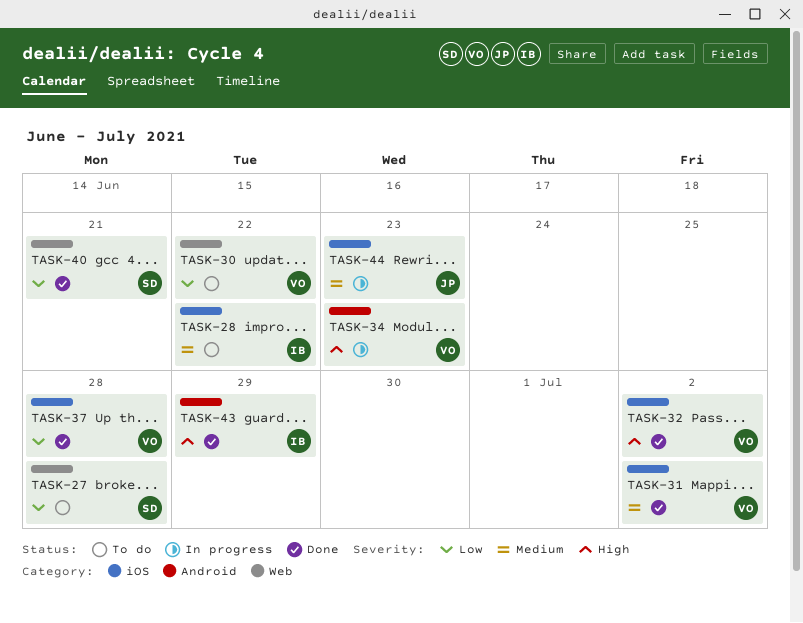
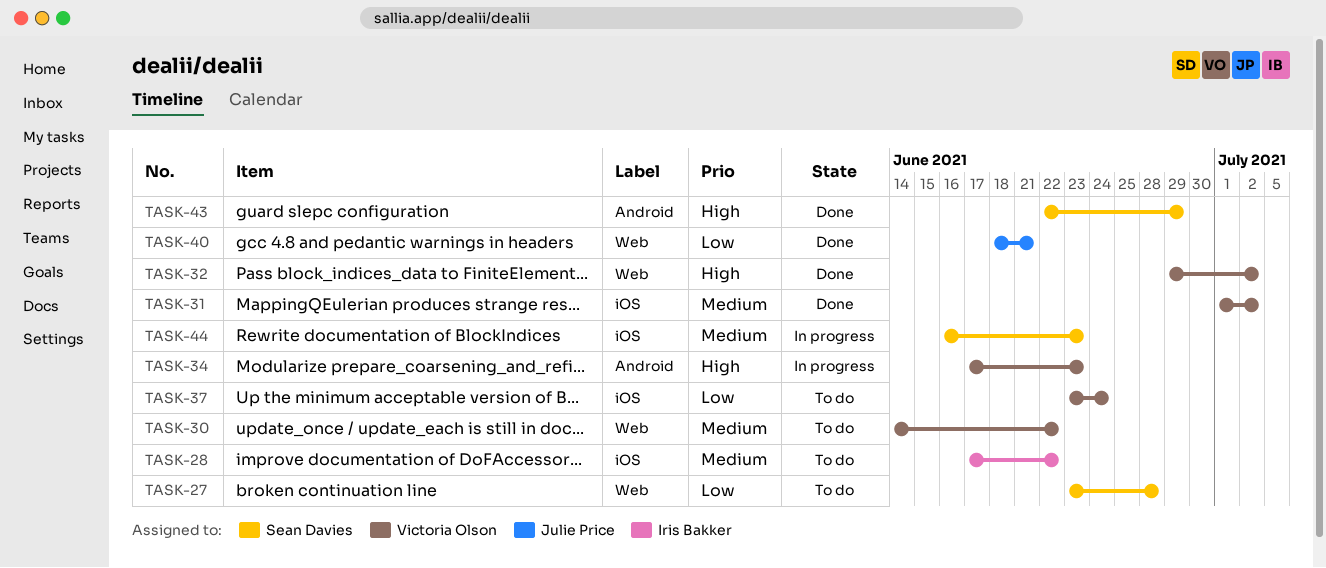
TASK-30, priority: Low -> Medium
TASK-32, label: iOS -> Web
TASK-37, status: Done -> To do
TASK-37, due: Jun 28 -> Jun 24
TASK-40, owner: Sean Davies -> Julie Price
TASK-43, owner: Iris Bakker -> Sean Davies
TASK-44, owner: Julie Price -> Sean Davies

